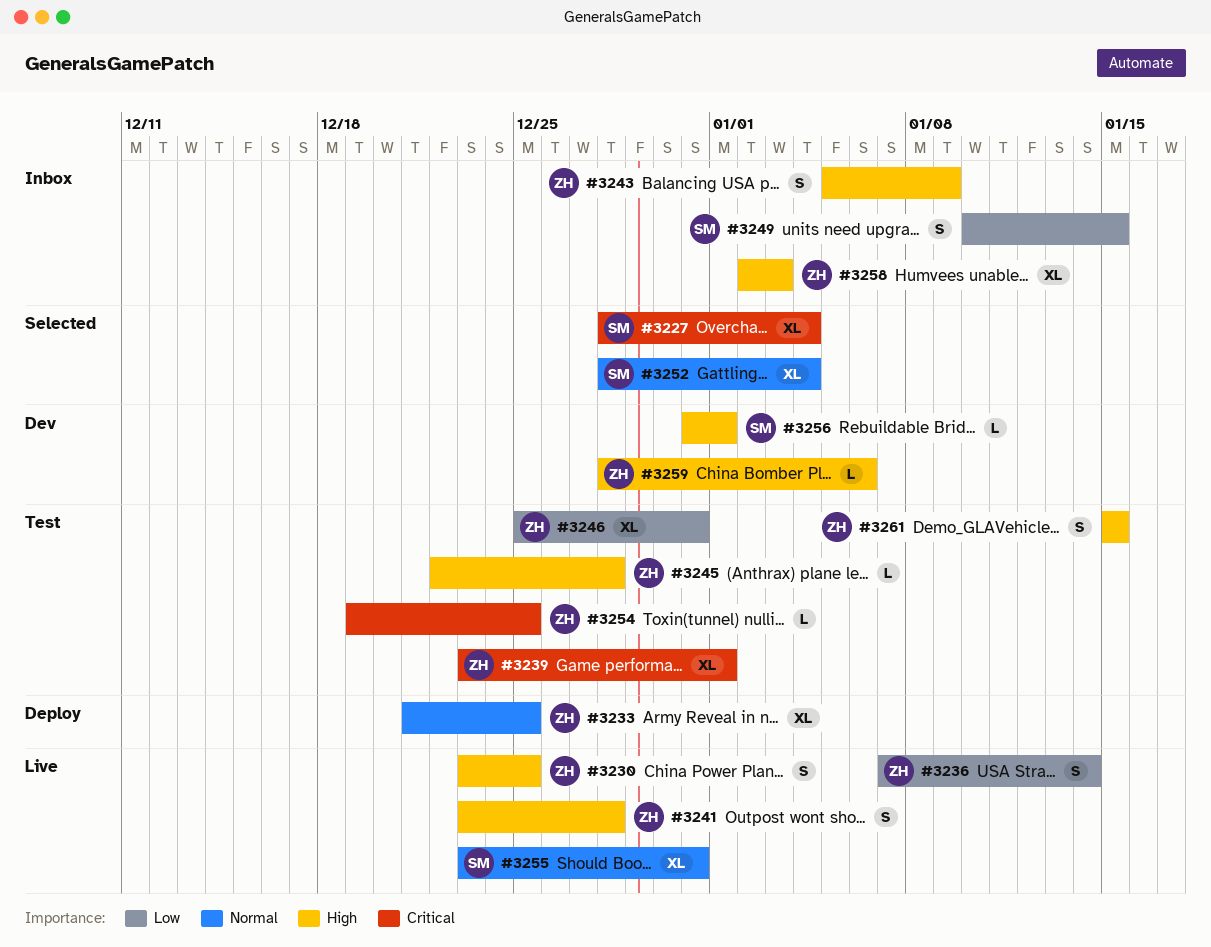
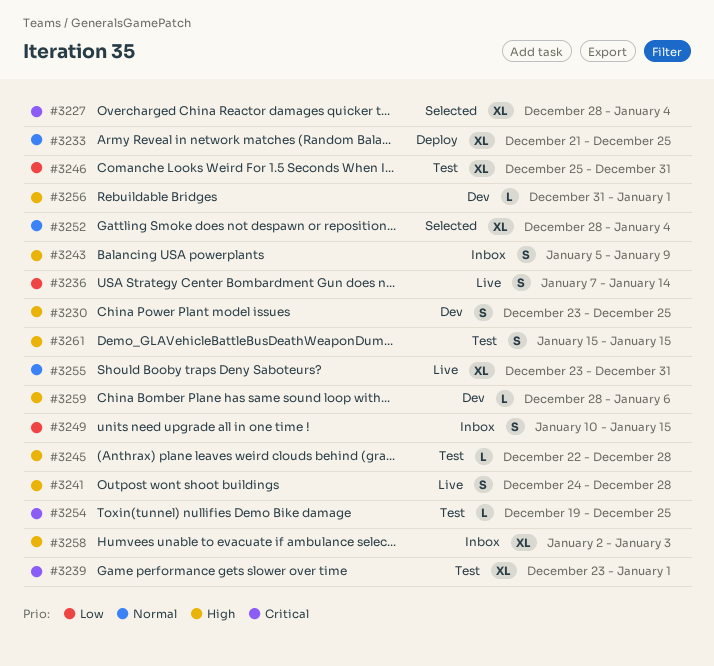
#3230, status: Live -> Dev
#3241, start: Dec 23 -> Dec 24

